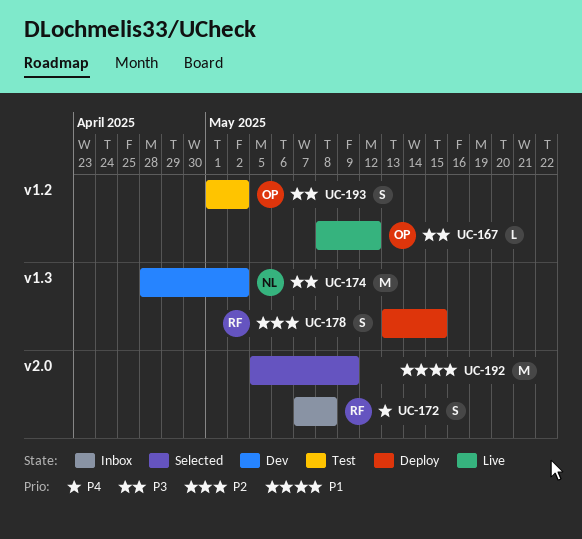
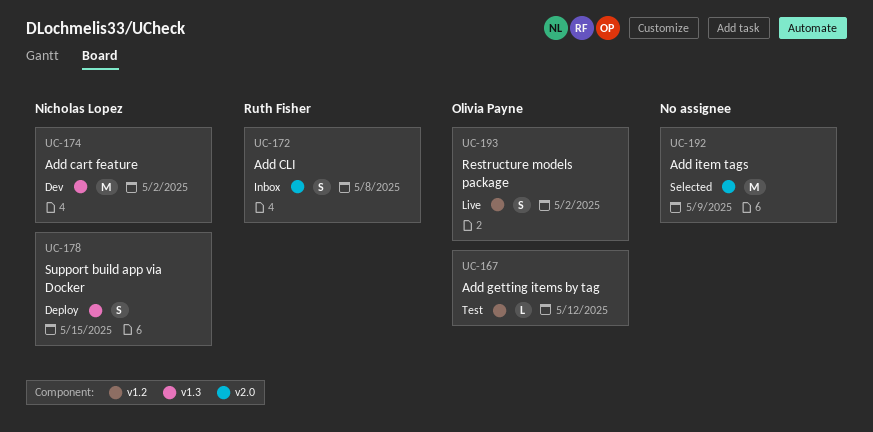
UC-167, status: Live -> Test
UC-178, owner: Ruth Fisher -> Nicholas Lopez
UC-193, status: Test -> Live

